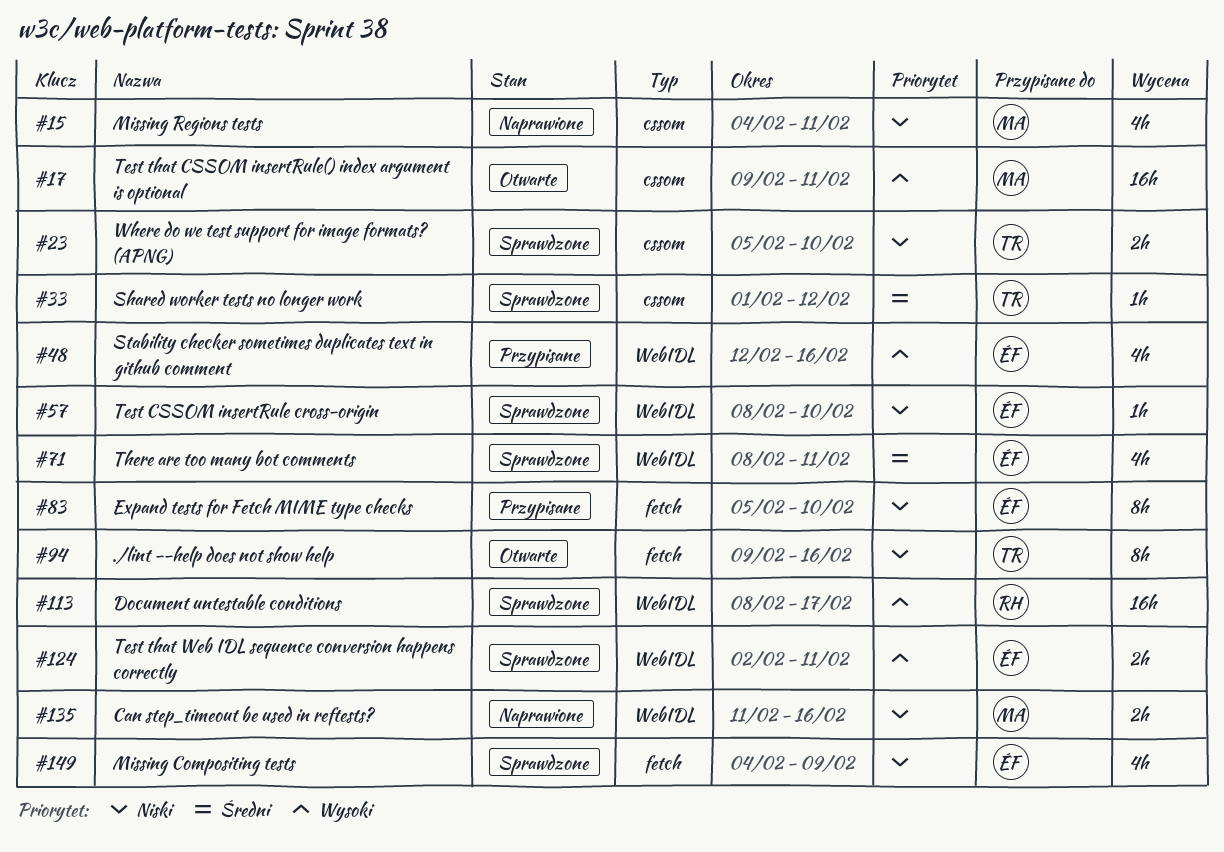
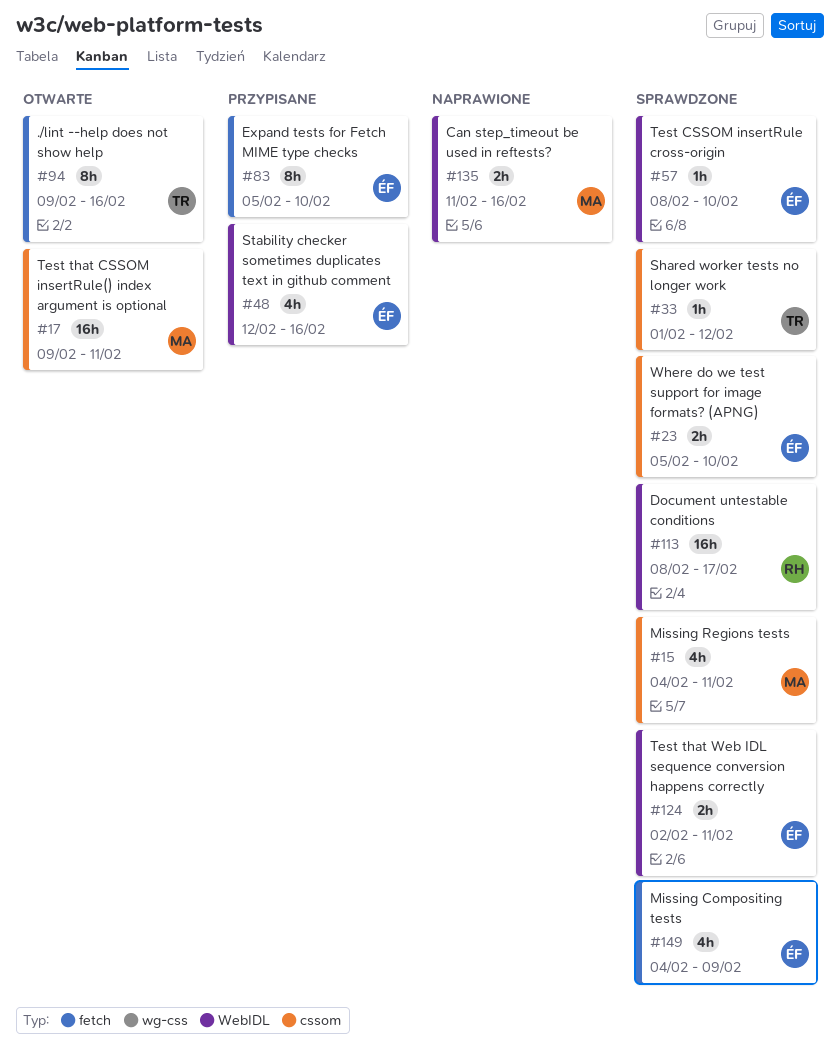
#15, status: Naprawione -> Sprawdzone
#23, owner: TR -> ÉF
#71: present -> none

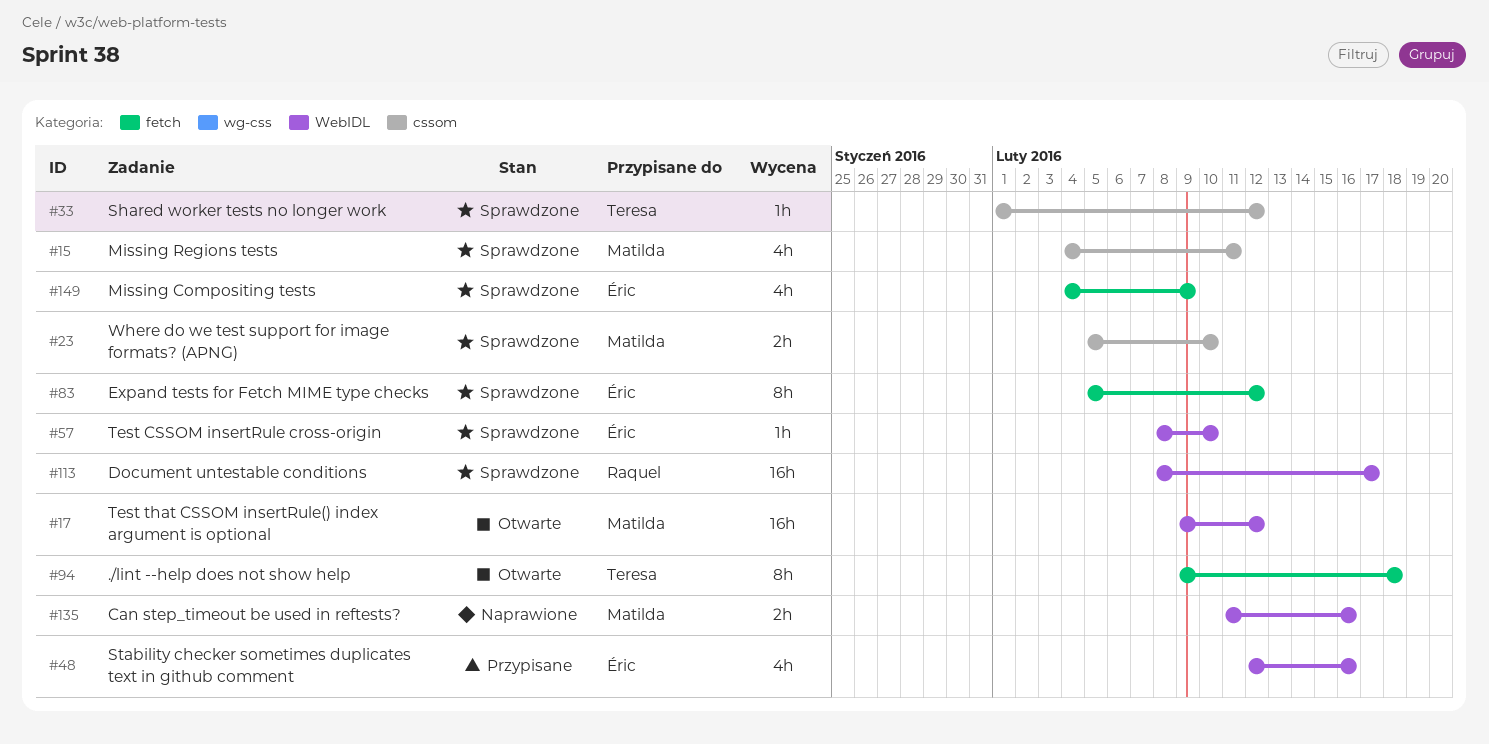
#17, label: cssom -> WebIDL
#17, due: Feb 11 -> Feb 12
#23, owner: Éric -> Matilda
#83, status: Przypisane -> Sprawdzone
#83, due: Feb 10 -> Feb 12
#94, due: Feb 16 -> Feb 18
#124: present -> none

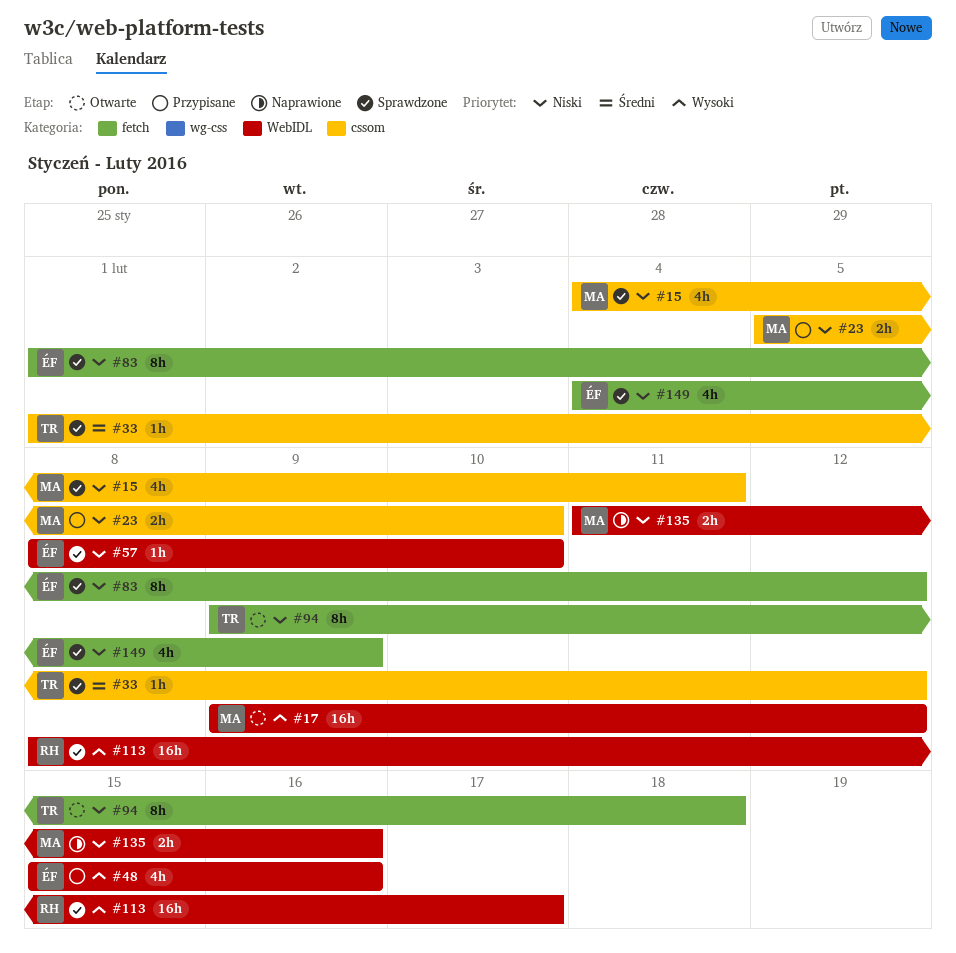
#23, status: Sprawdzone -> Przypisane
#48, start: Feb 12 -> Feb 15
#83, start: Feb 5 -> Feb 1

